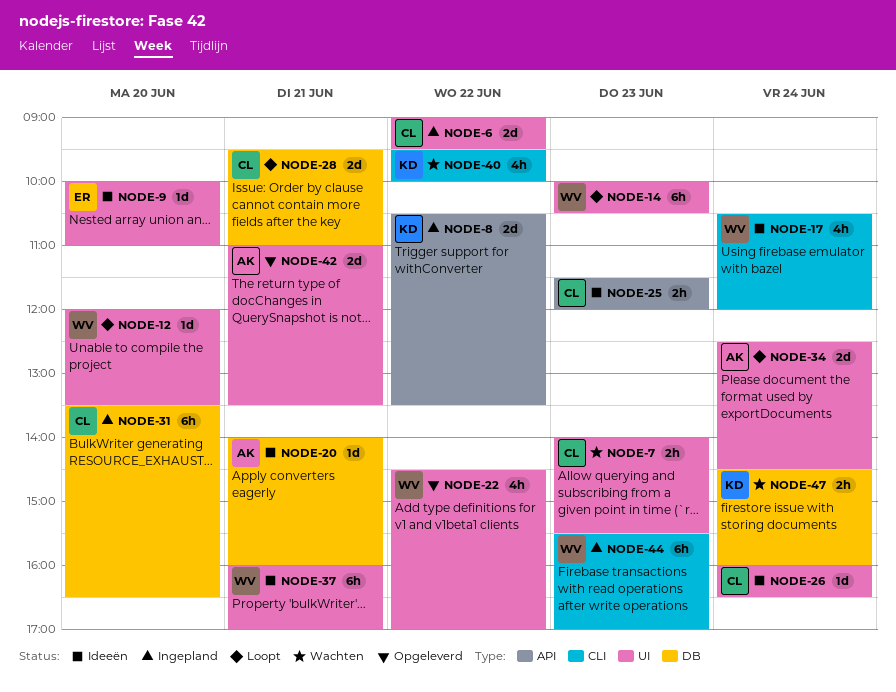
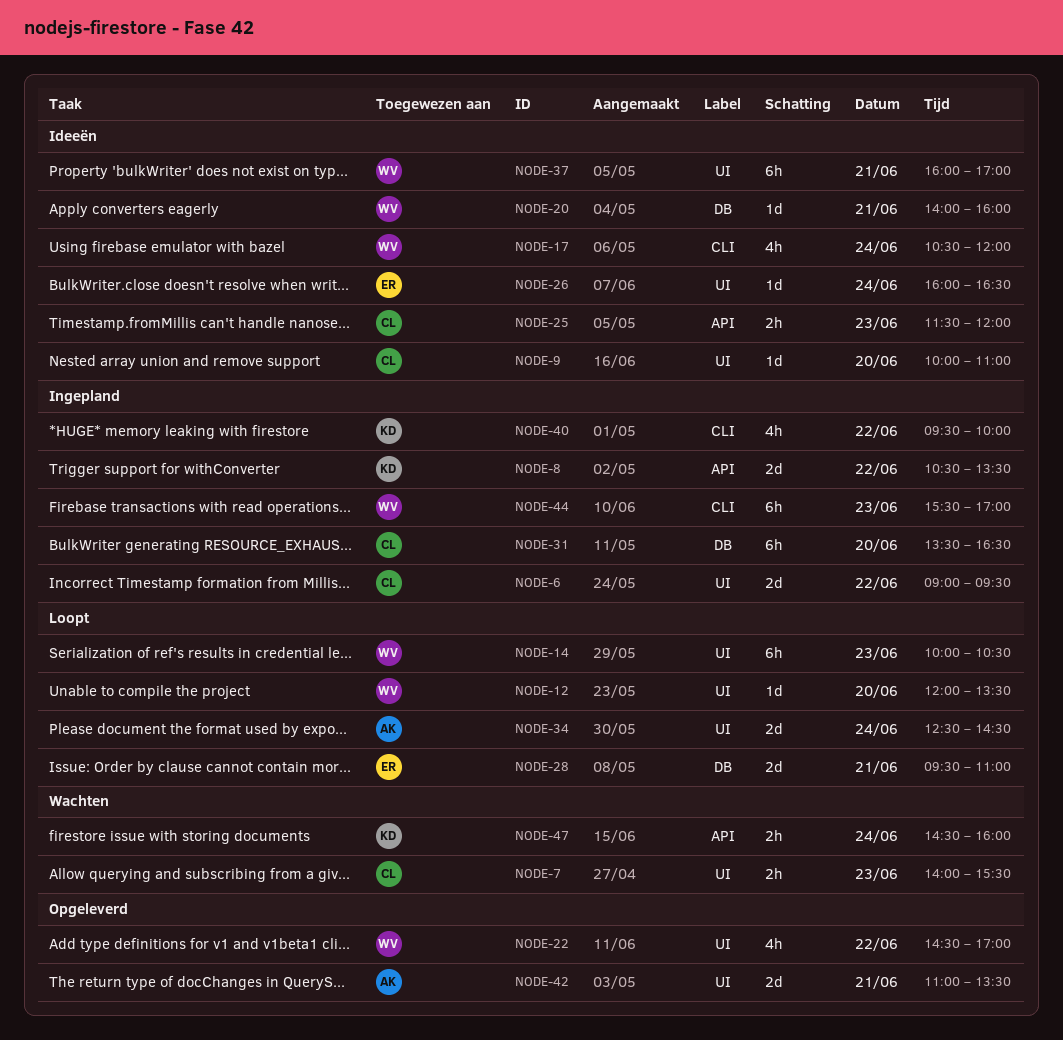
NODE-9, owner: ER -> CL
NODE-20, owner: AK -> WV
NODE-26, owner: CL -> ER
NODE-28, owner: CL -> ER
NODE-40, status: Wachten -> Ingepland
NODE-47, label: DB -> API

